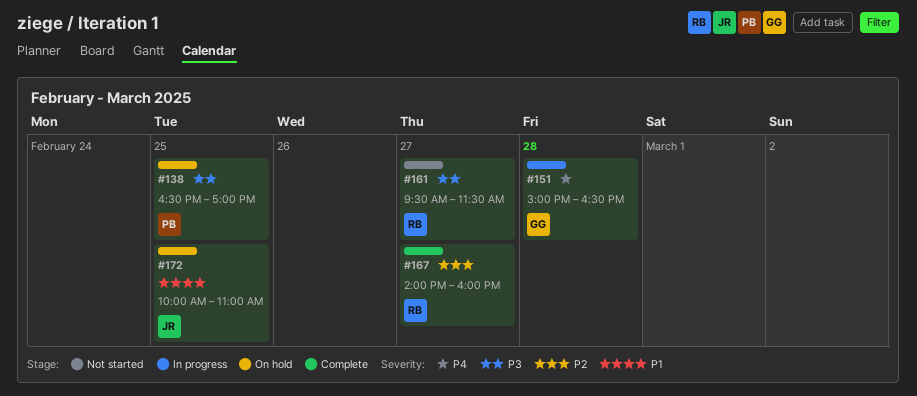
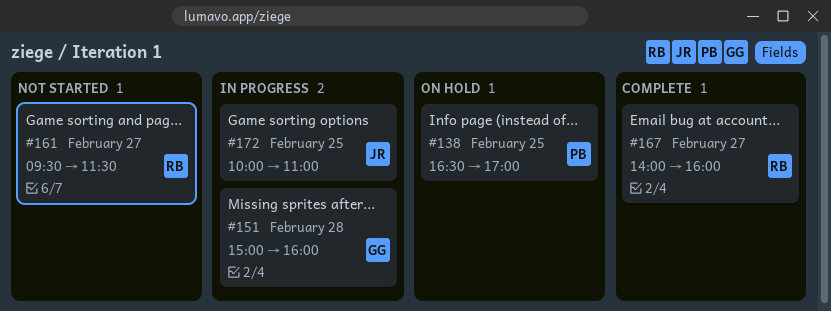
#151, ends: 16:30 -> 16:00
#172, status: On hold -> In progress

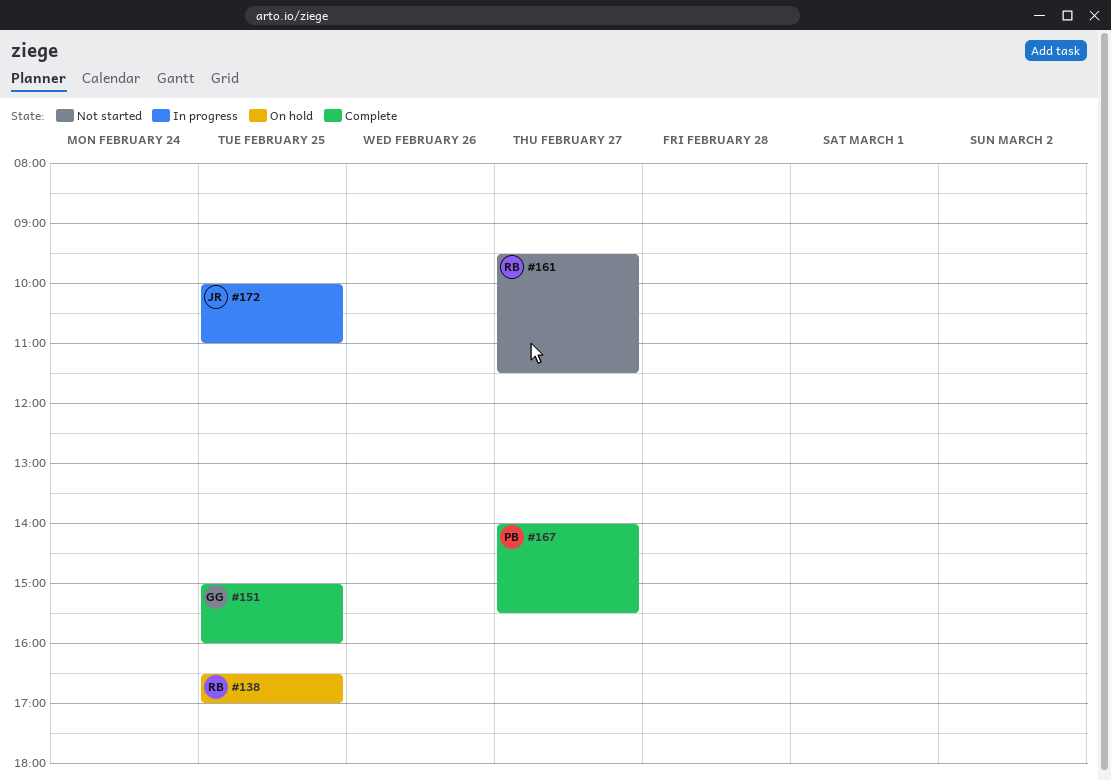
#138, owner: PB -> RB
#151, status: In progress -> Complete
#151, day: Feb 28 -> Feb 25
#167, owner: RB -> PB
#167, ends: 16:00 -> 15:30

